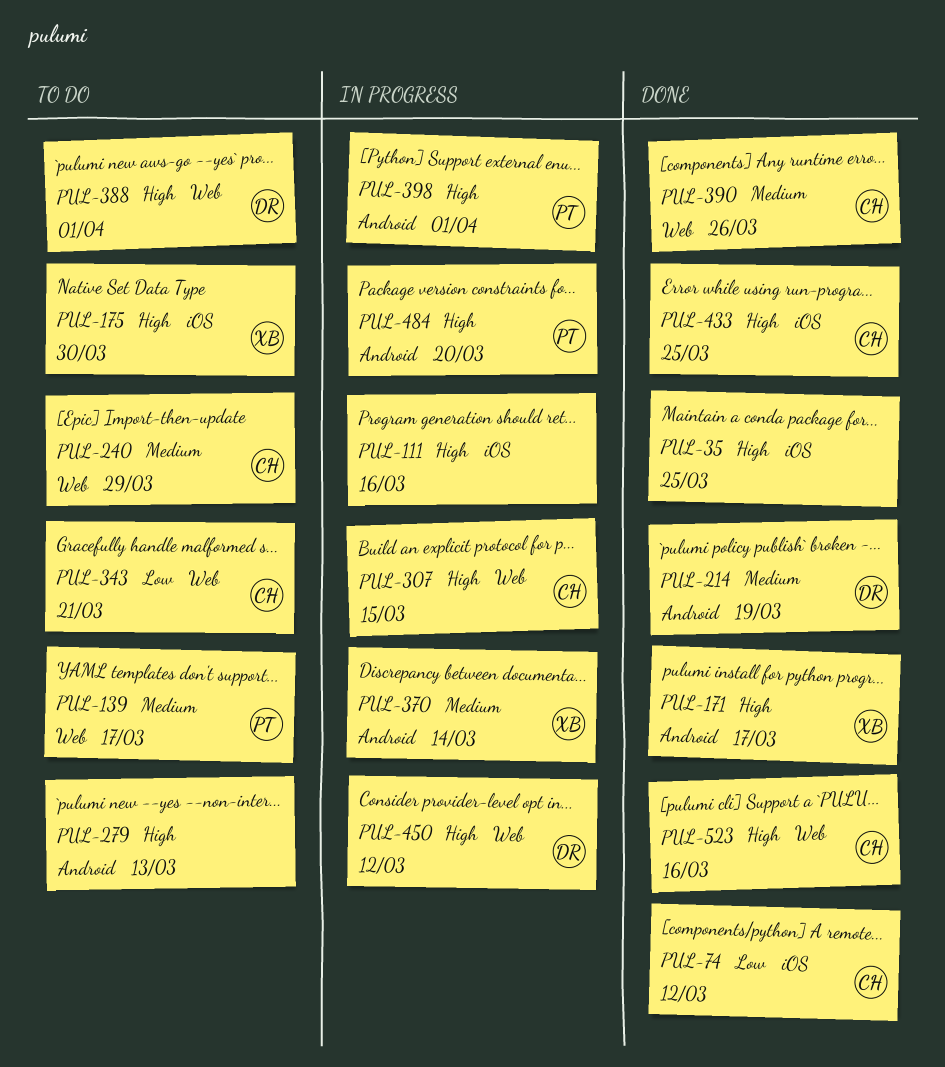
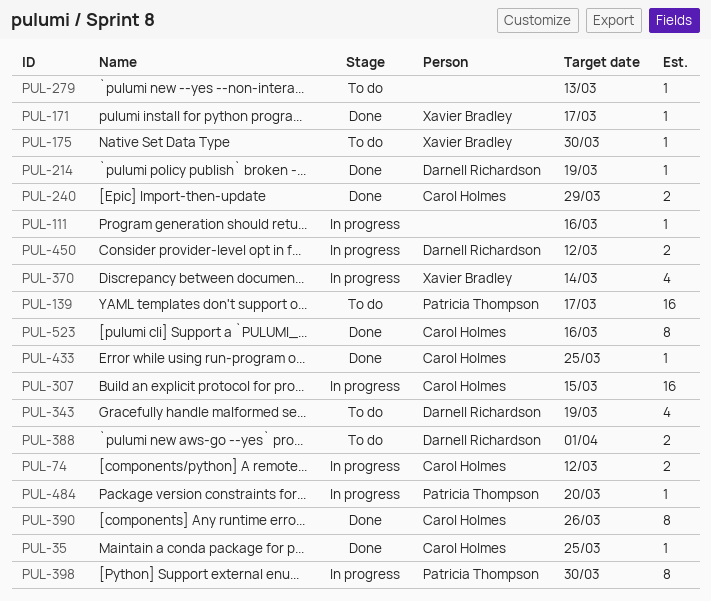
PUL-35, owner: none -> Carol Holmes
PUL-74, status: Done -> In progress
PUL-240, status: To do -> Done
PUL-343, owner: Carol Holmes -> Darnell Richardson
PUL-343, due: Mar 21 -> Mar 19
PUL-398, due: Apr 1 -> Mar 30

